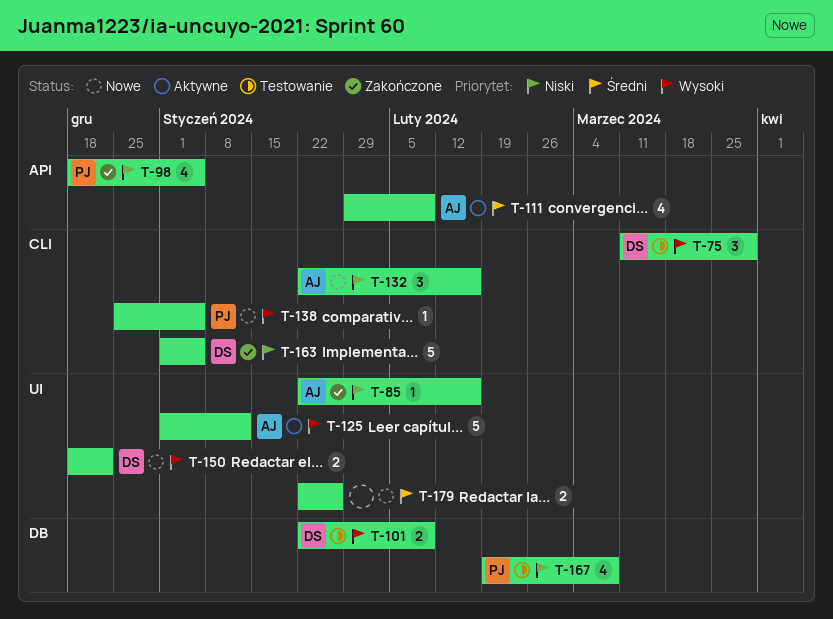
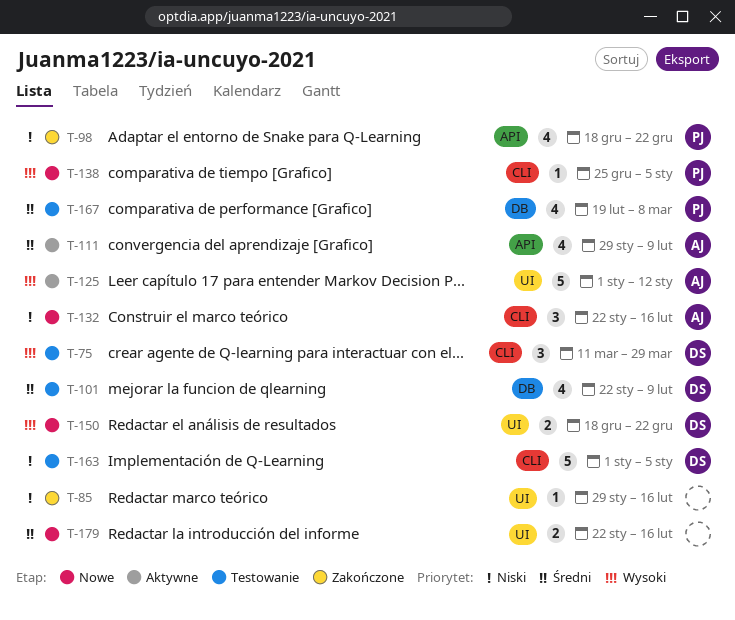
T-85, owner: AJ -> none
T-85, start: Jan 22 -> Jan 29
T-98, due: Jan 5 -> Dec 22
T-101, priority: Wysoki -> Średni
T-101, estimate: 2 -> 4
T-163, status: Zakończone -> Testowanie
T-167, priority: Niski -> Średni
T-179, due: Jan 26 -> Feb 16

